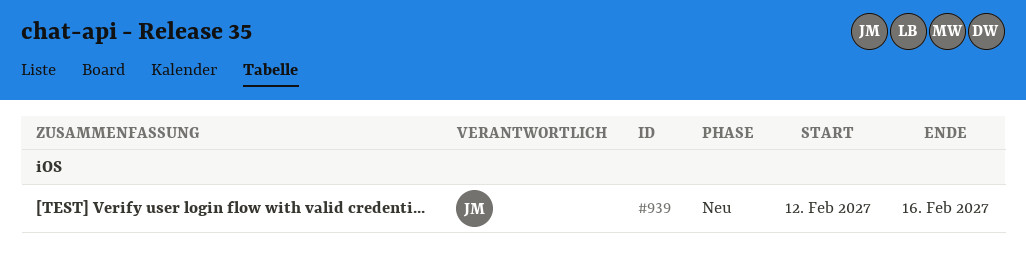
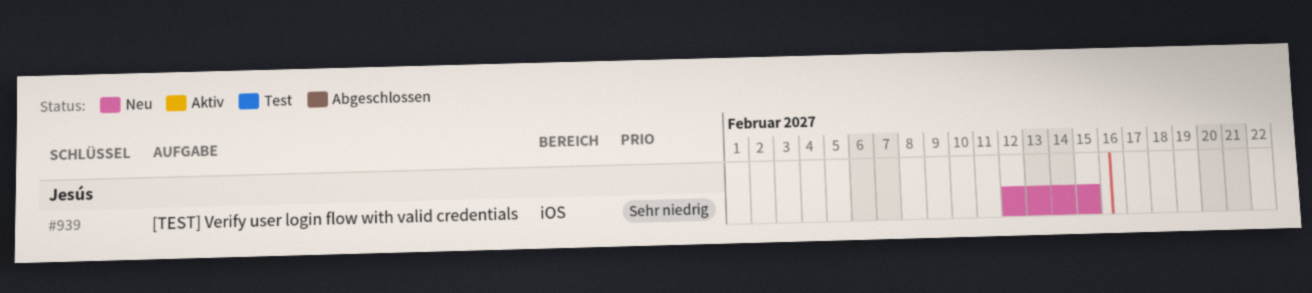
#939, due: Feb 16 -> Feb 15

